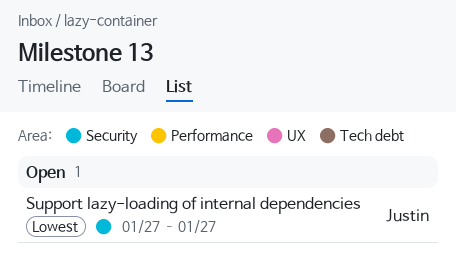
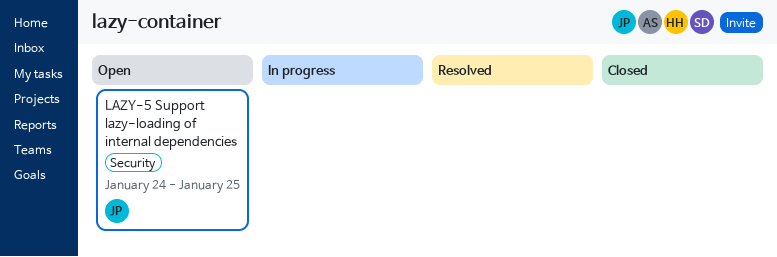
Support lazy-loading of internal dependencies, start: Jan 27 -> Jan 24
Support lazy-loading of internal dependencies, due: Jan 27 -> Jan 25

